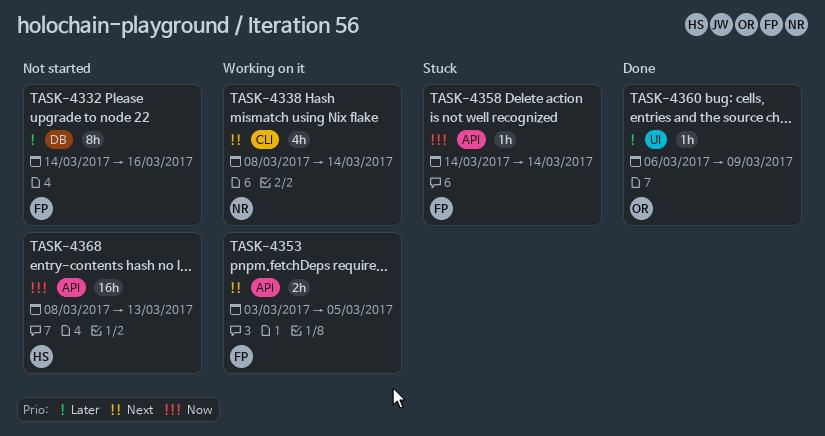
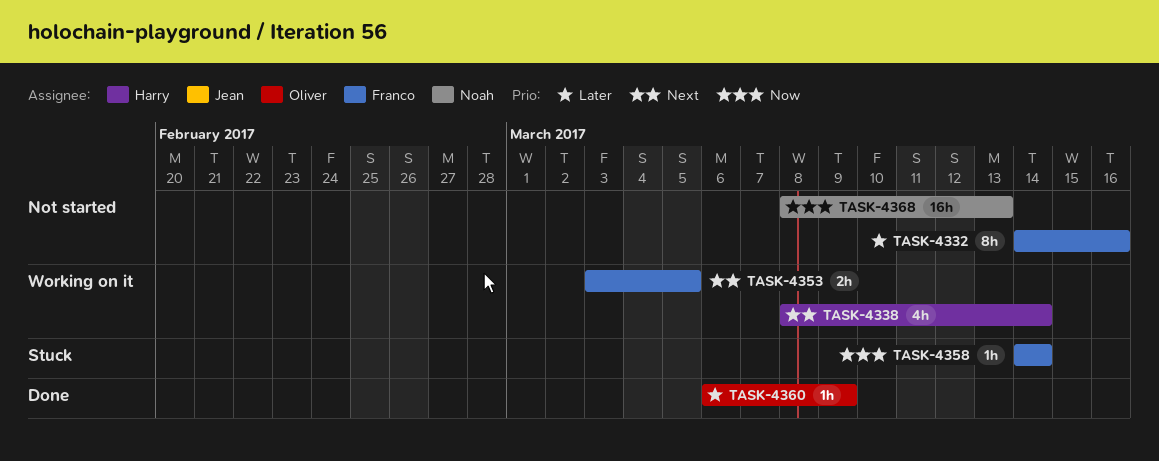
TASK-4338, owner: Noah -> Harry
TASK-4368, owner: Harry -> Noah

